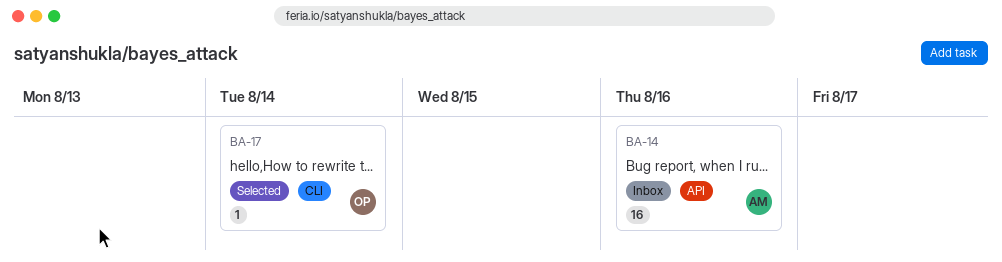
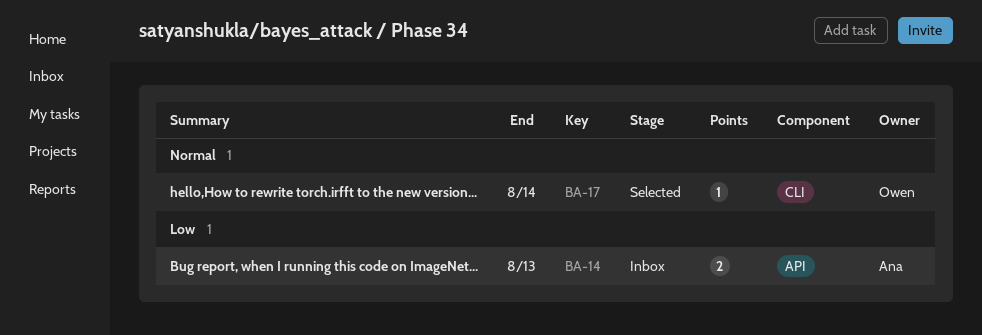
BA-14, estimate: 16 -> 2
BA-14, due: Aug 16 -> Aug 13

